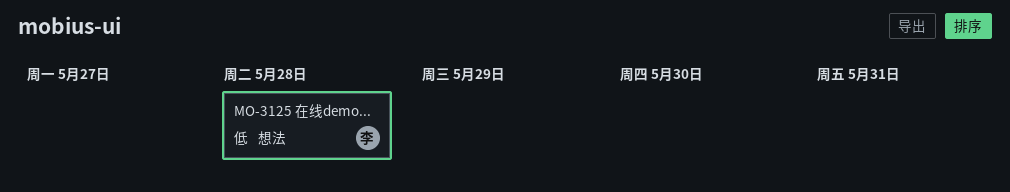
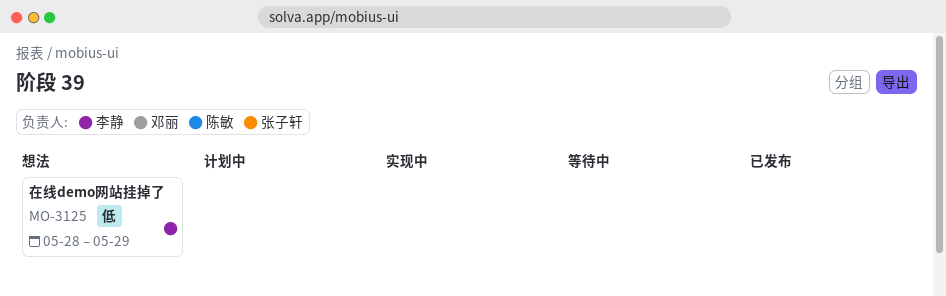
MO-3125, due: May 28 -> May 29

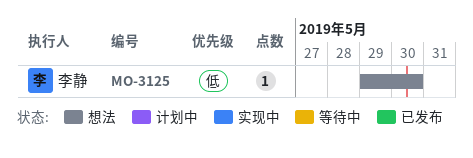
MO-3125, start: May 28 -> May 29
MO-3125, due: May 29 -> May 30

